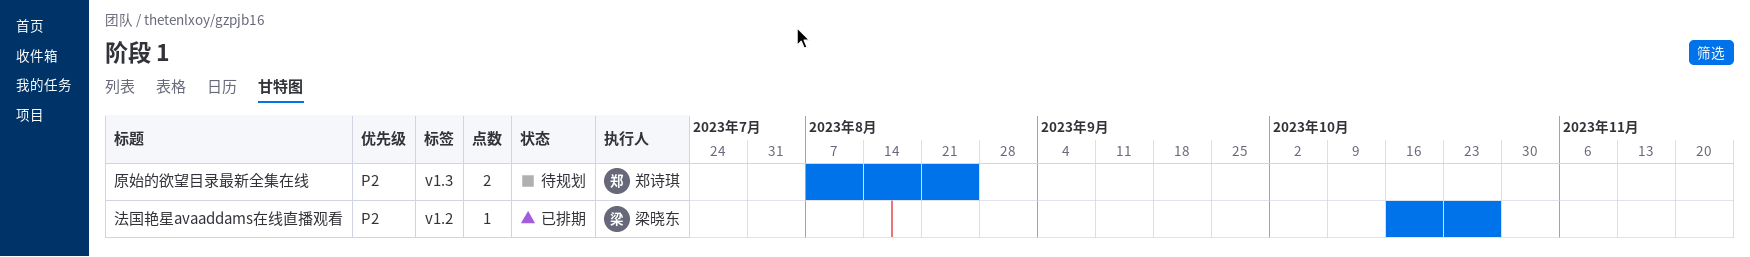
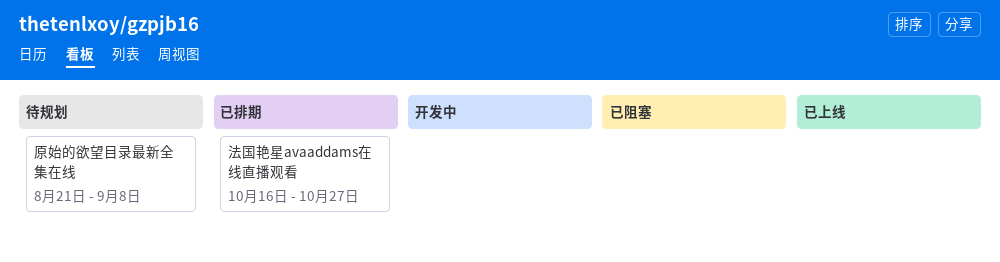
原始的欲望目录最新全集在线, start: Aug 7 -> Aug 21
原始的欲望目录最新全集在线, due: Aug 25 -> Sep 8

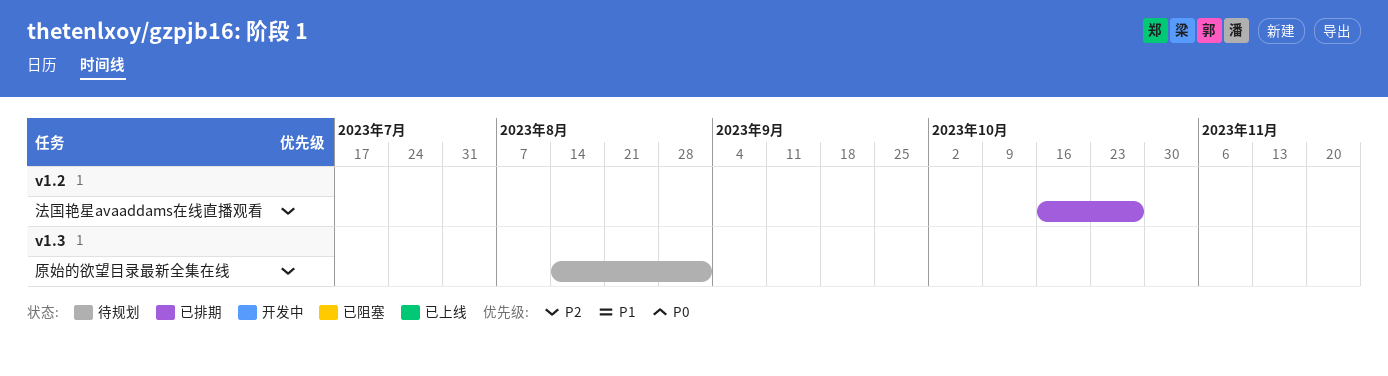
原始的欲望目录最新全集在线, start: Aug 21 -> Aug 14
原始的欲望目录最新全集在线, due: Sep 8 -> Sep 1

